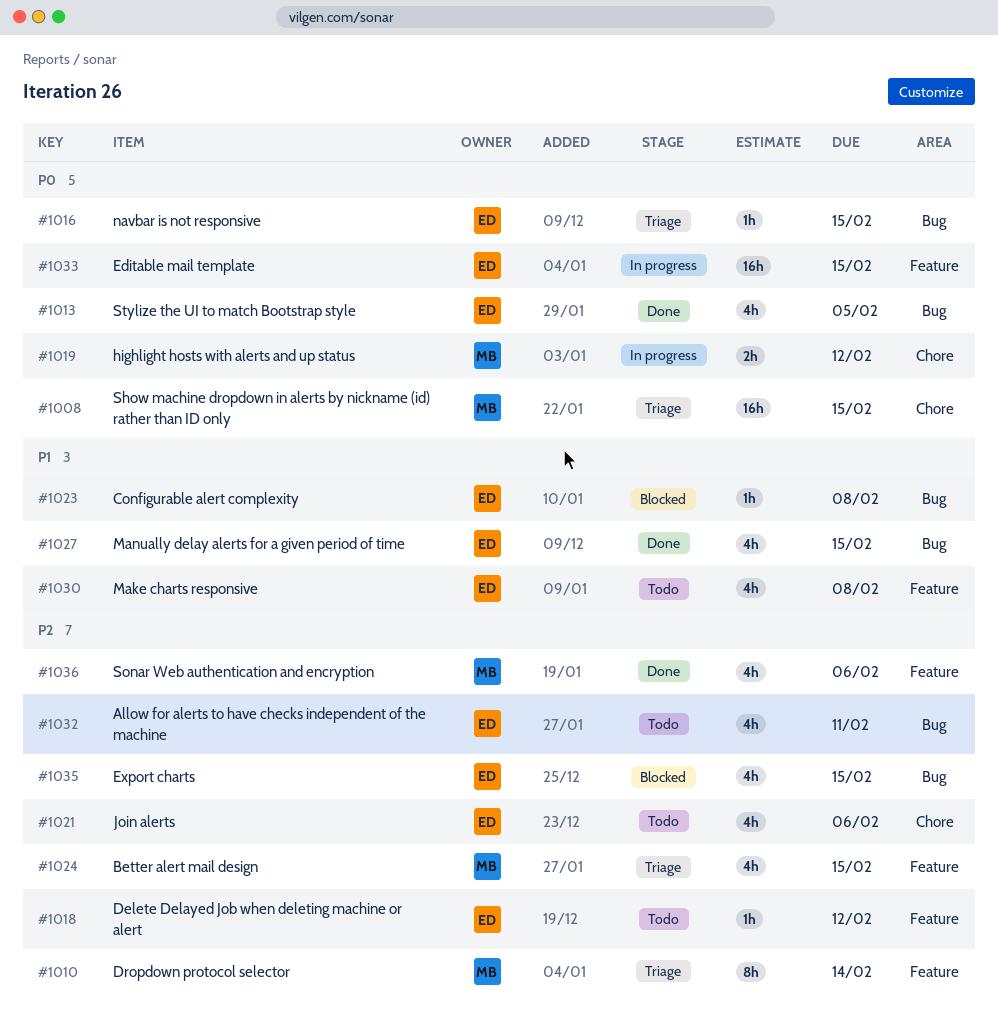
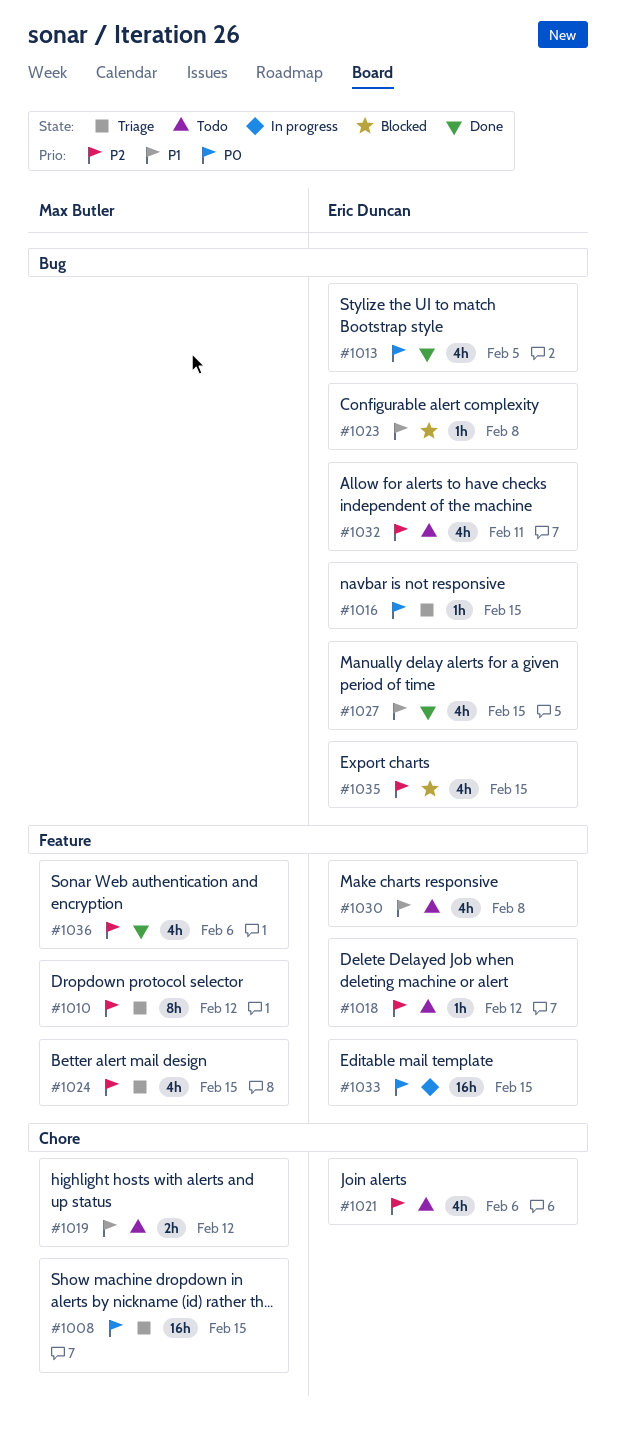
#1010, due: Feb 14 -> Feb 12
#1019, status: In progress -> Todo
#1019, priority: P0 -> P1

